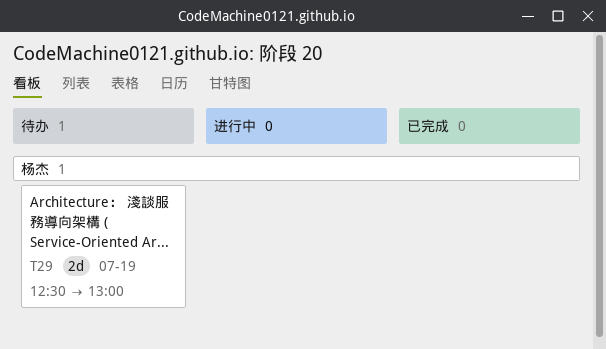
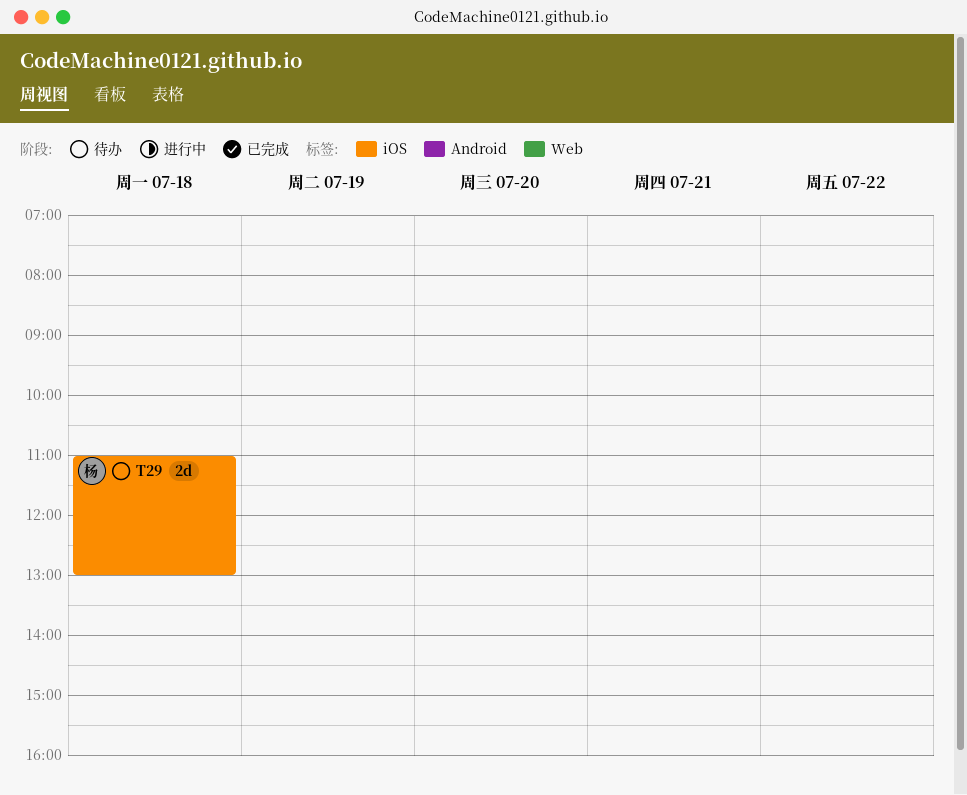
T29, day: Jul 19 -> Jul 18
T29, begins: 12:30 -> 11:00

